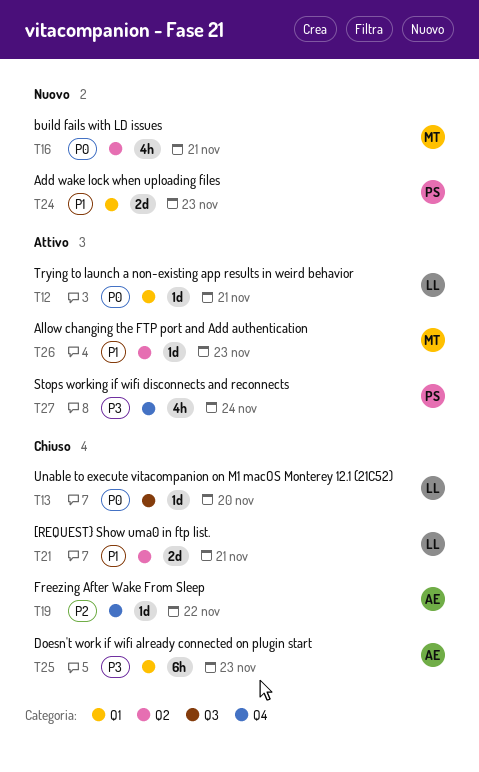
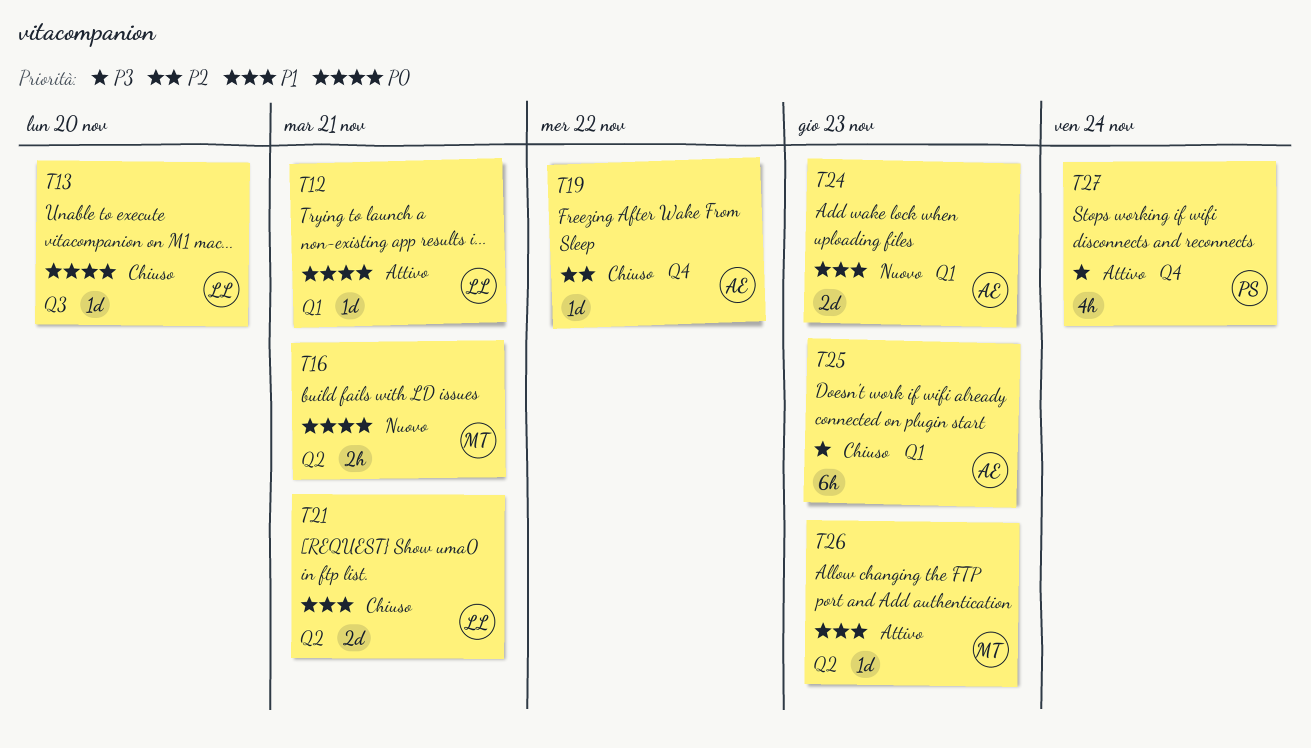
T16, estimate: 4h -> 2h
T24, owner: PS -> AE

